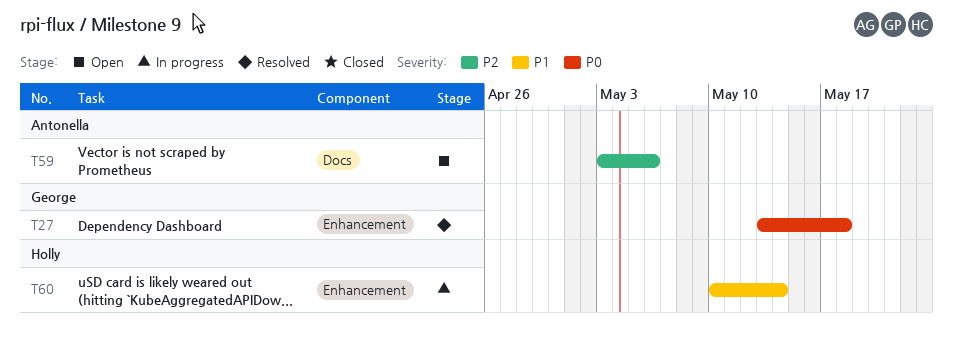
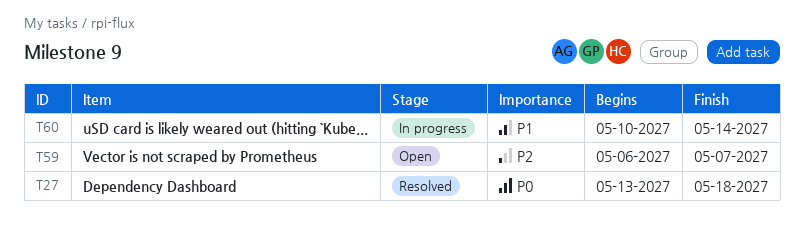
T59, start: May 3 -> May 6
T59, due: May 6 -> May 7

